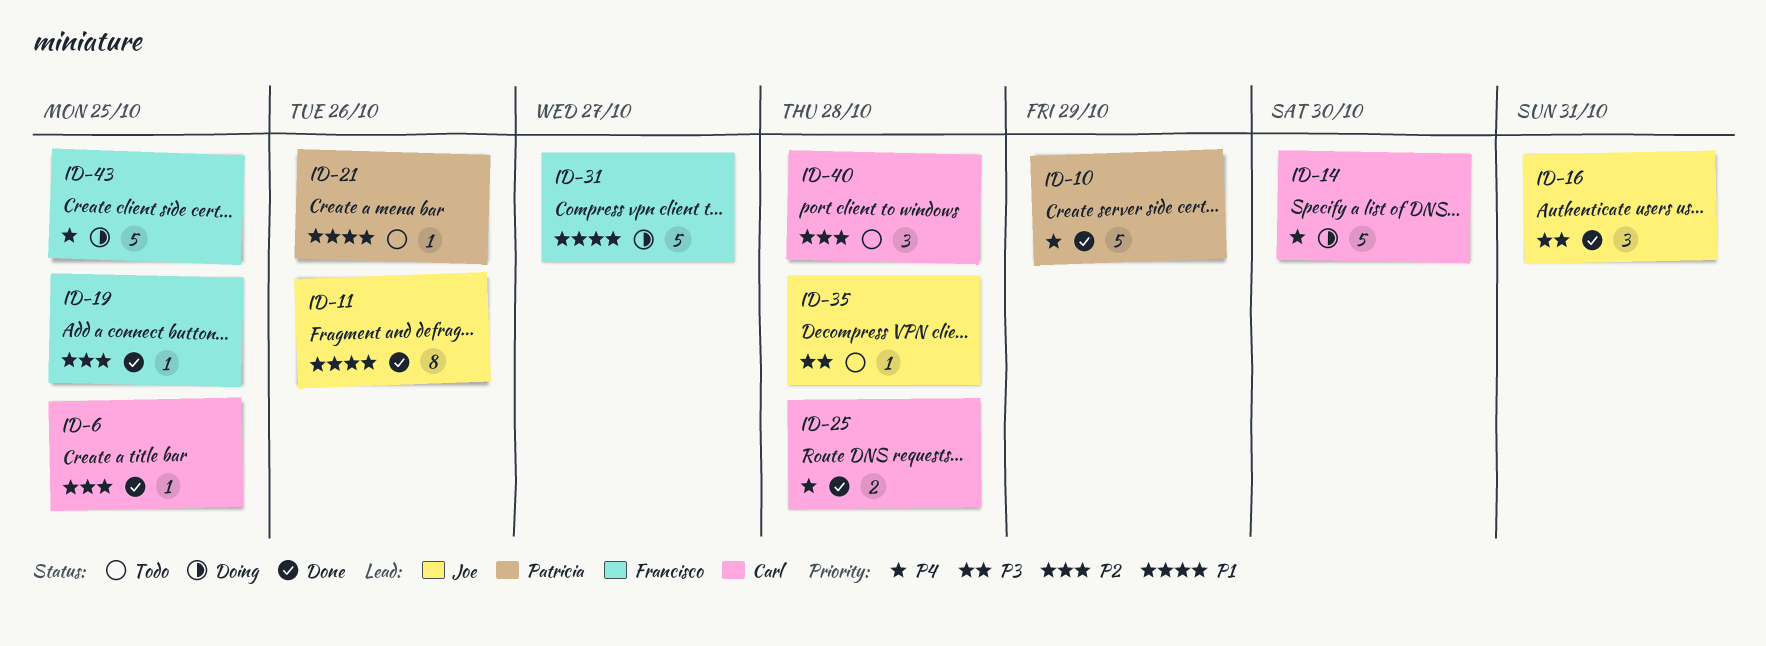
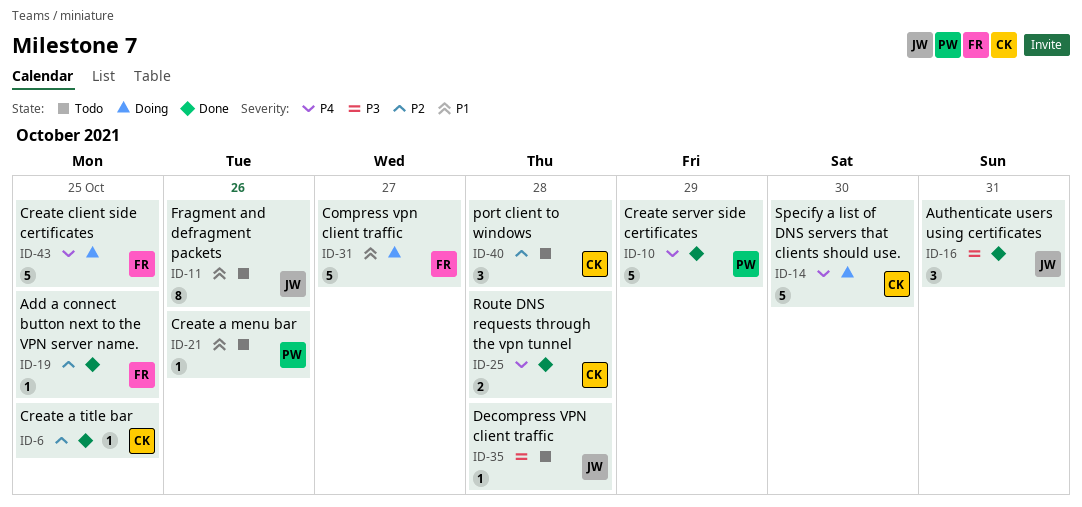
ID-11, status: Done -> Todo

